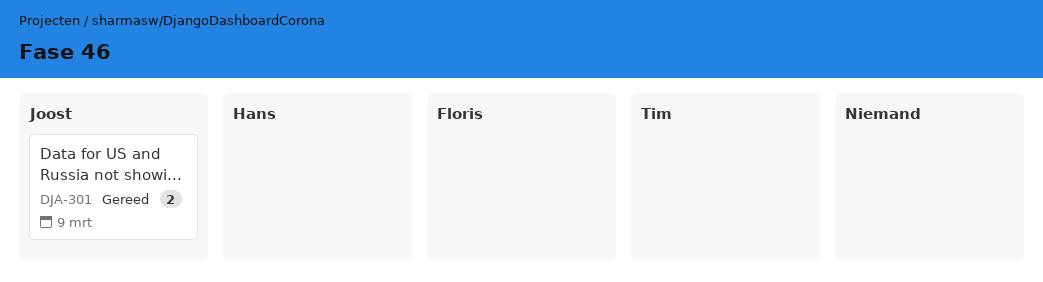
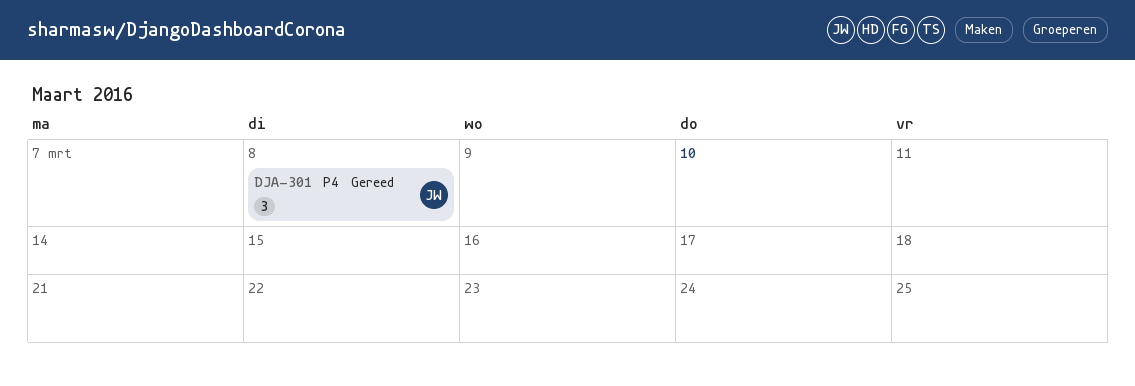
DJA-301, estimate: 2 -> 3
DJA-301, due: Mar 9 -> Mar 8

